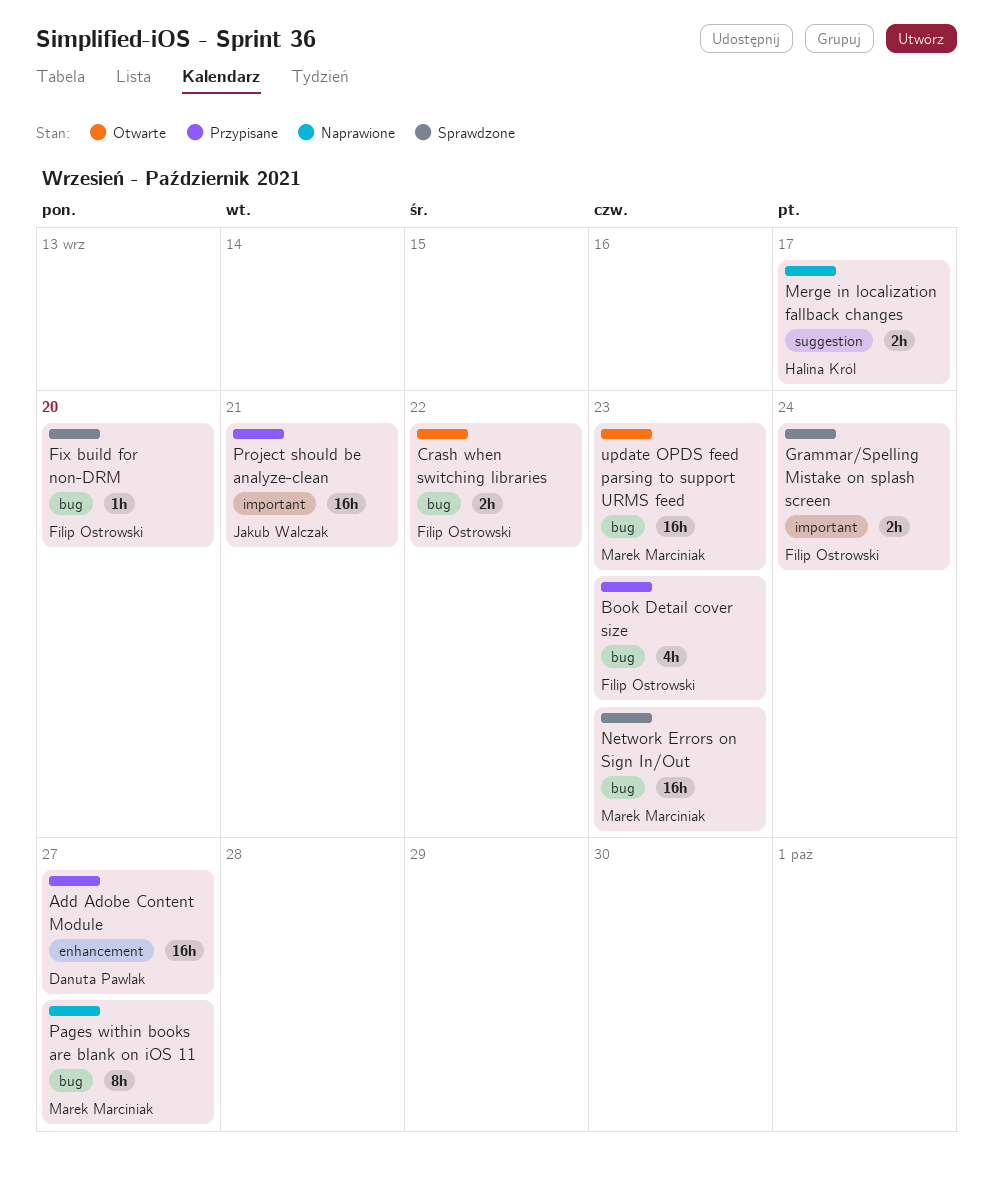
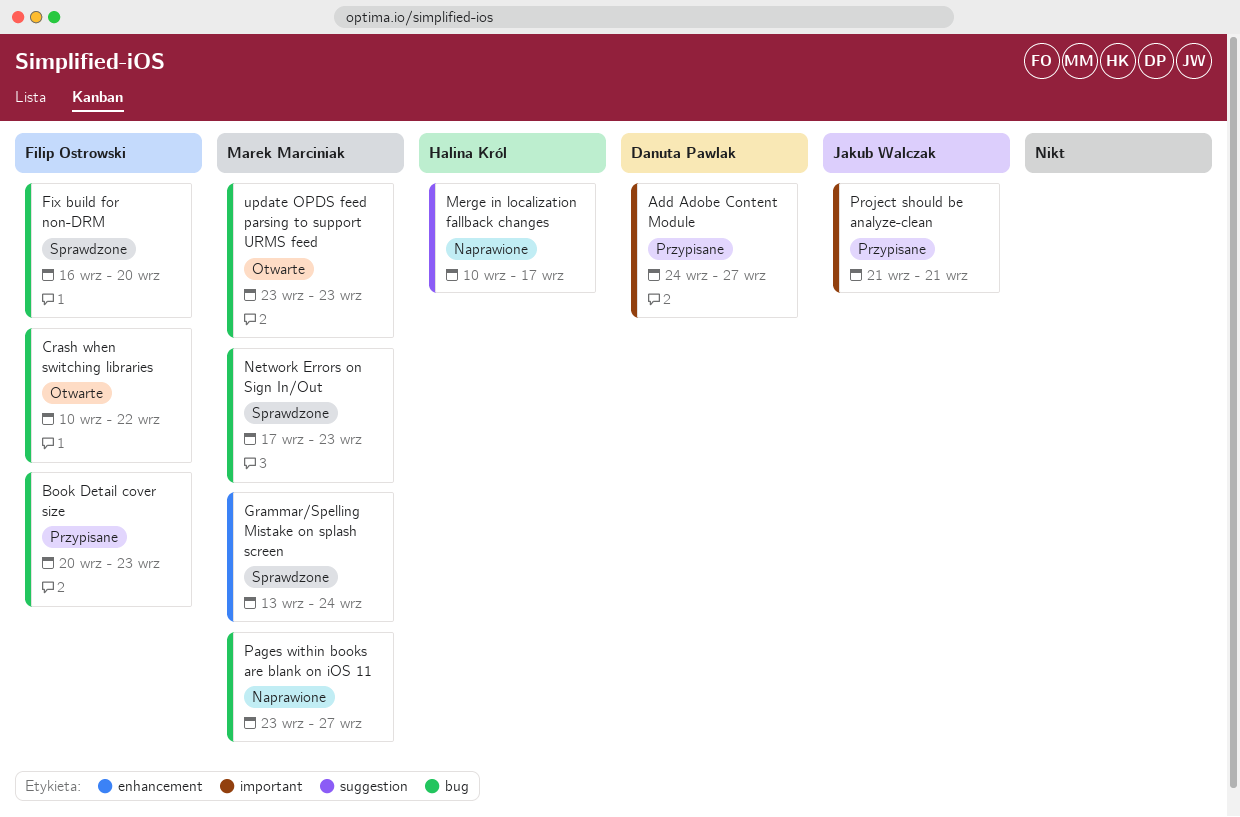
Add Adobe Content Module, label: enhancement -> important
Grammar/Spelling Mistake on splash screen, owner: Filip Ostrowski -> Marek Marciniak
Grammar/Spelling Mistake on splash screen, label: important -> enhancement

